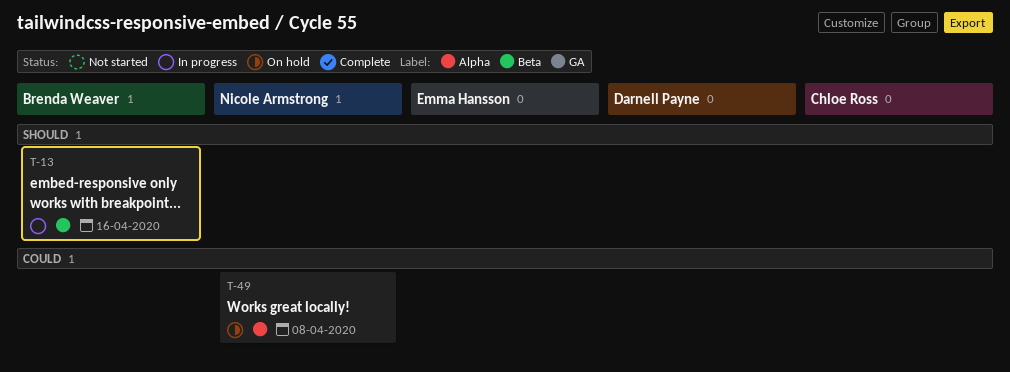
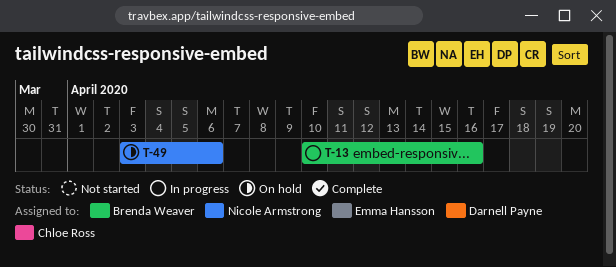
T-49, due: Apr 8 -> Apr 6

